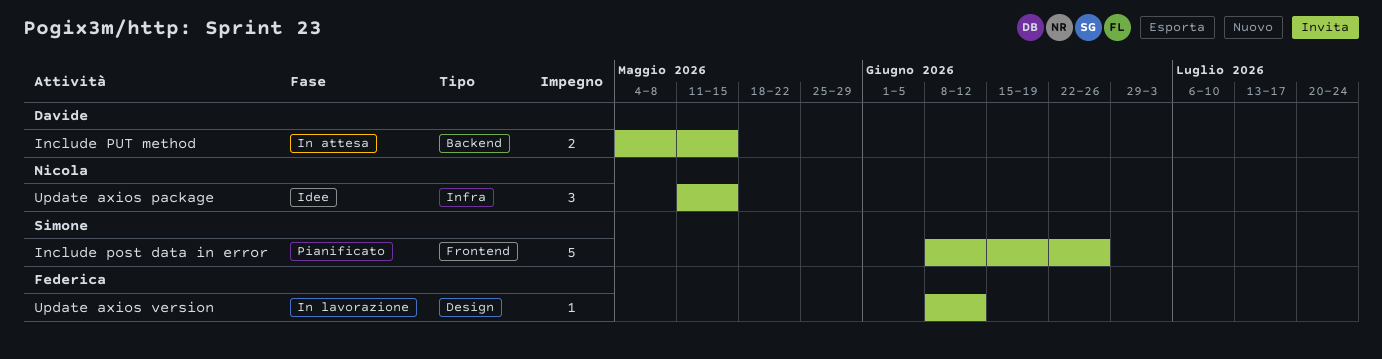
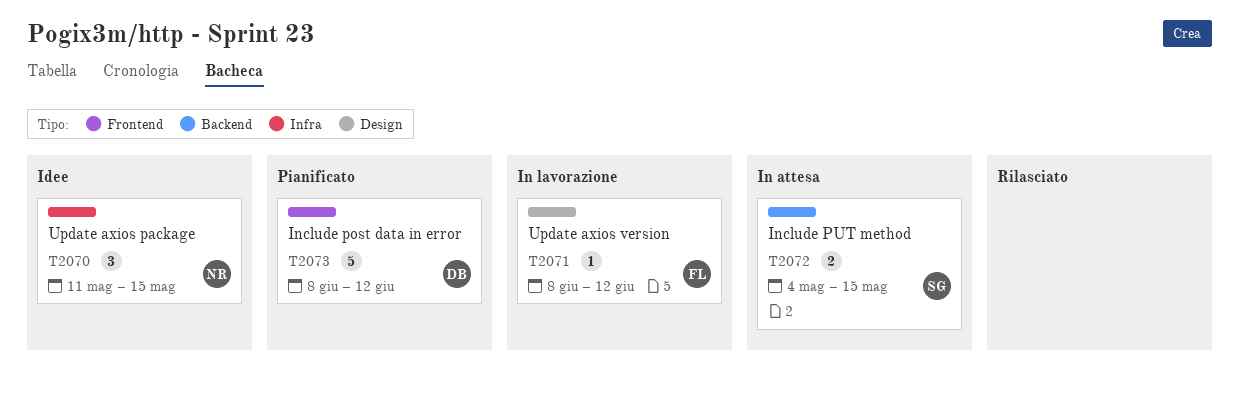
Include post data in error, owner: Simone -> Davide
Include post data in error, due: Jun 26 -> Jun 12
Include PUT method, owner: Davide -> Simone

